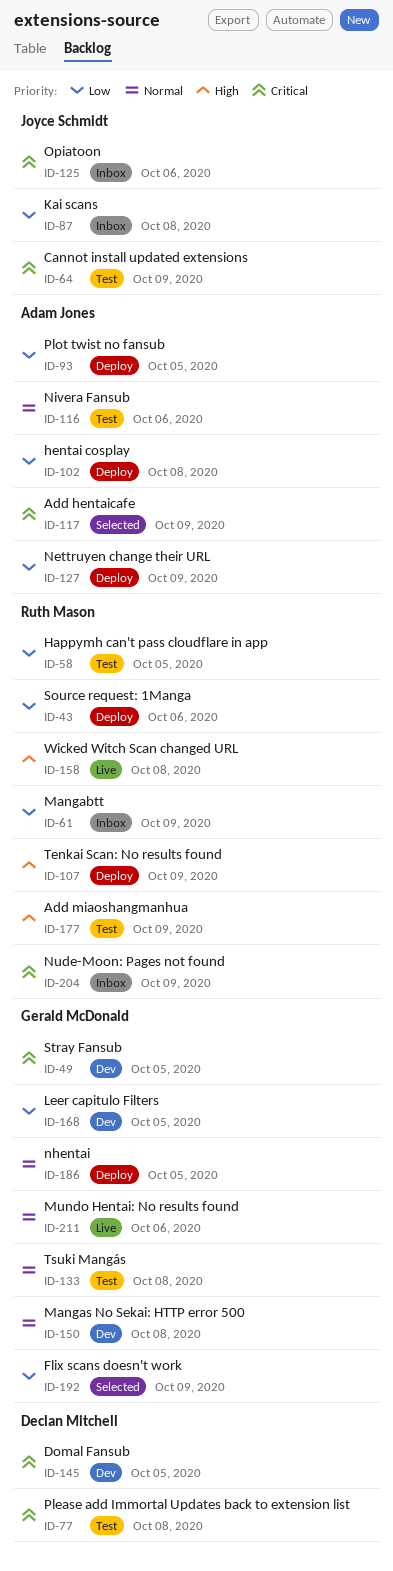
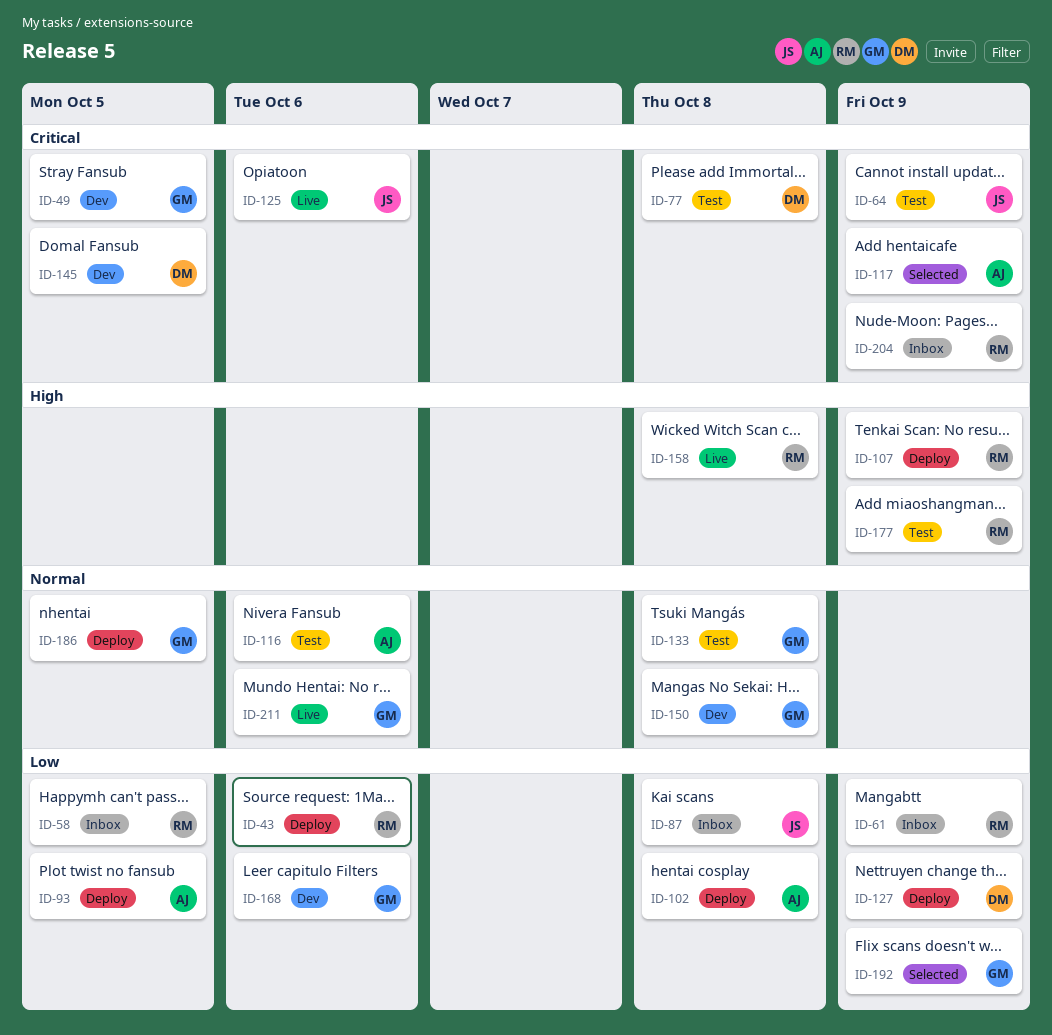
ID-58, status: Test -> Inbox
ID-125, status: Inbox -> Live
ID-127, owner: Adam Jones -> Declan Mitchell
ID-168, due: Oct 5 -> Oct 6

